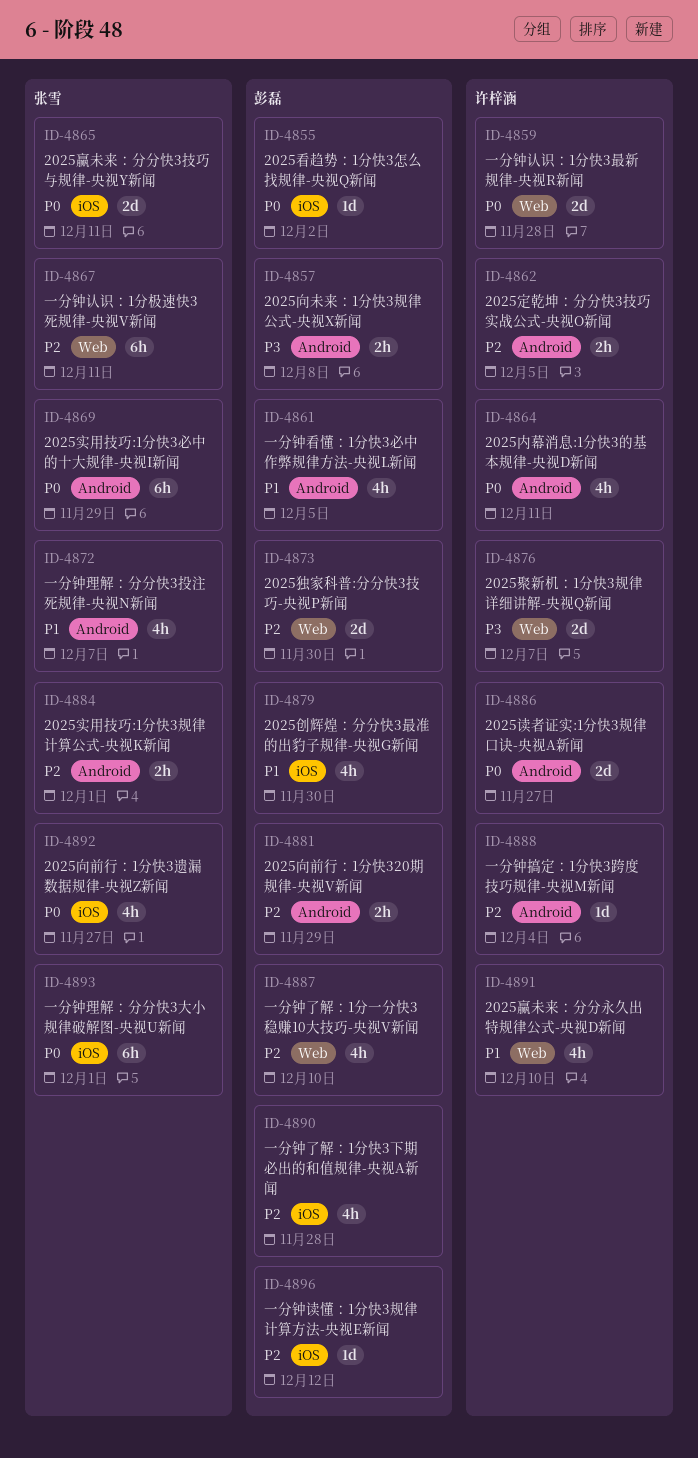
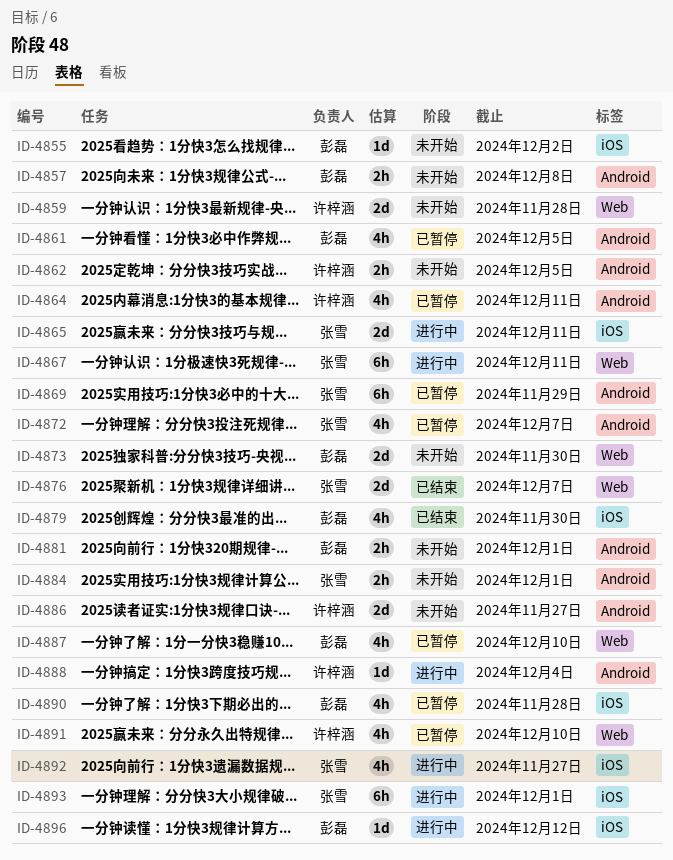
ID-4876, owner: 许梓涵 -> 张雪
ID-4881, due: Nov 29 -> Dec 1

